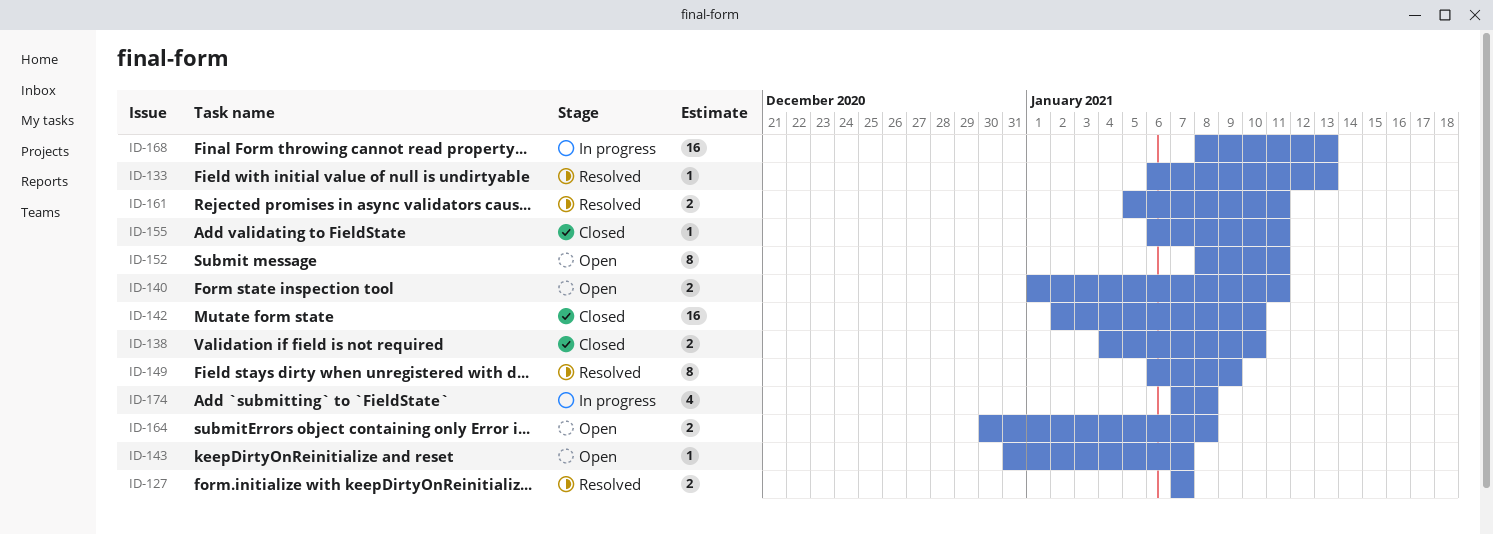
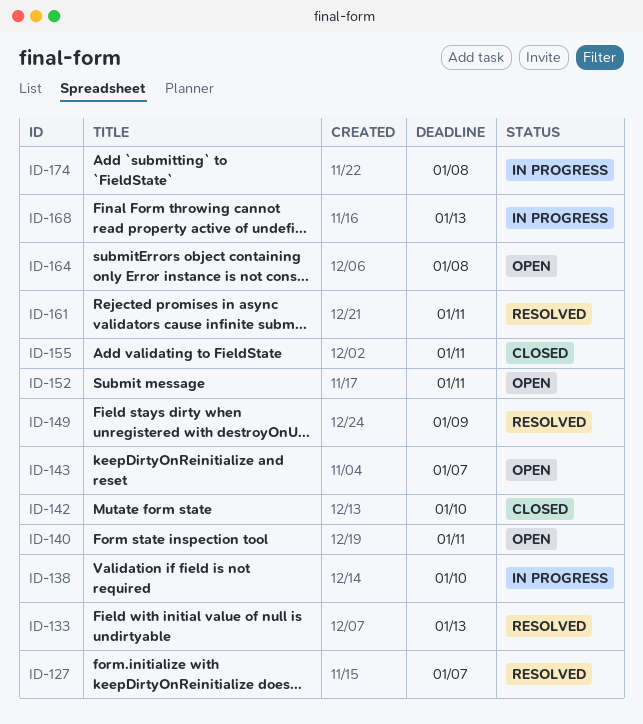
ID-138, status: Closed -> In progress

